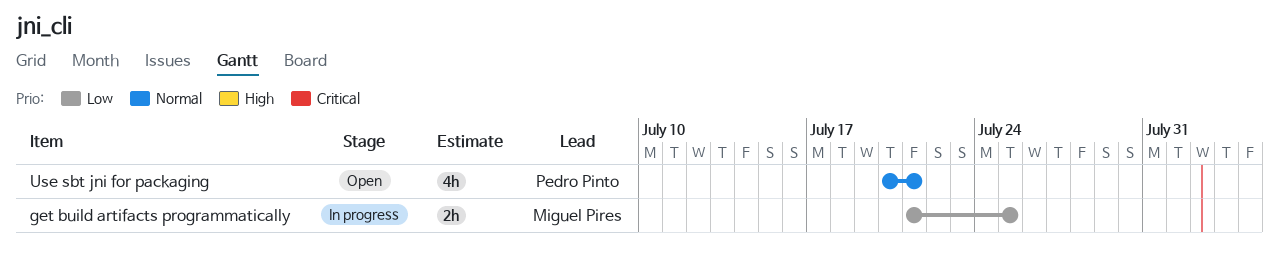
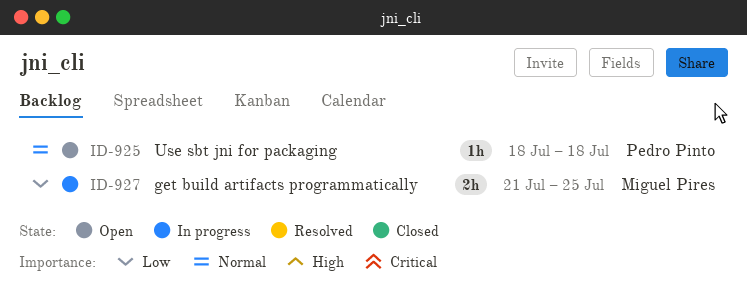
Use sbt jni for packaging, estimate: 4h -> 1h
Use sbt jni for packaging, start: Jul 20 -> Jul 18
Use sbt jni for packaging, due: Jul 21 -> Jul 18

